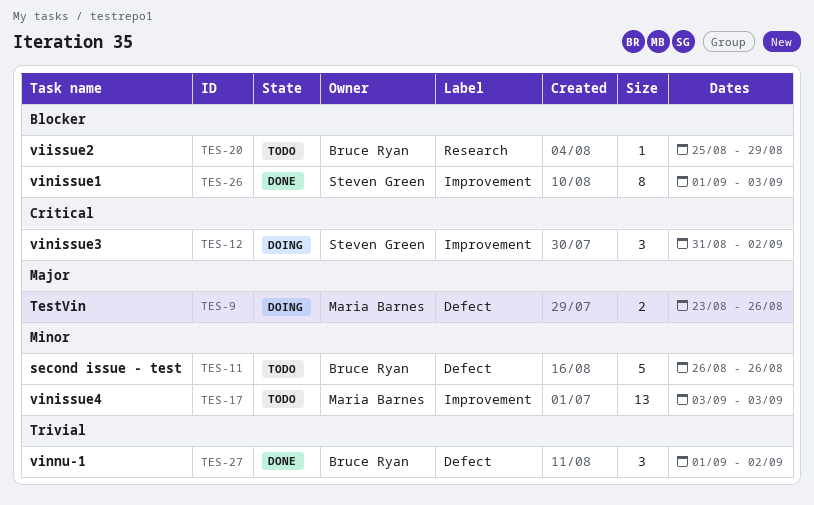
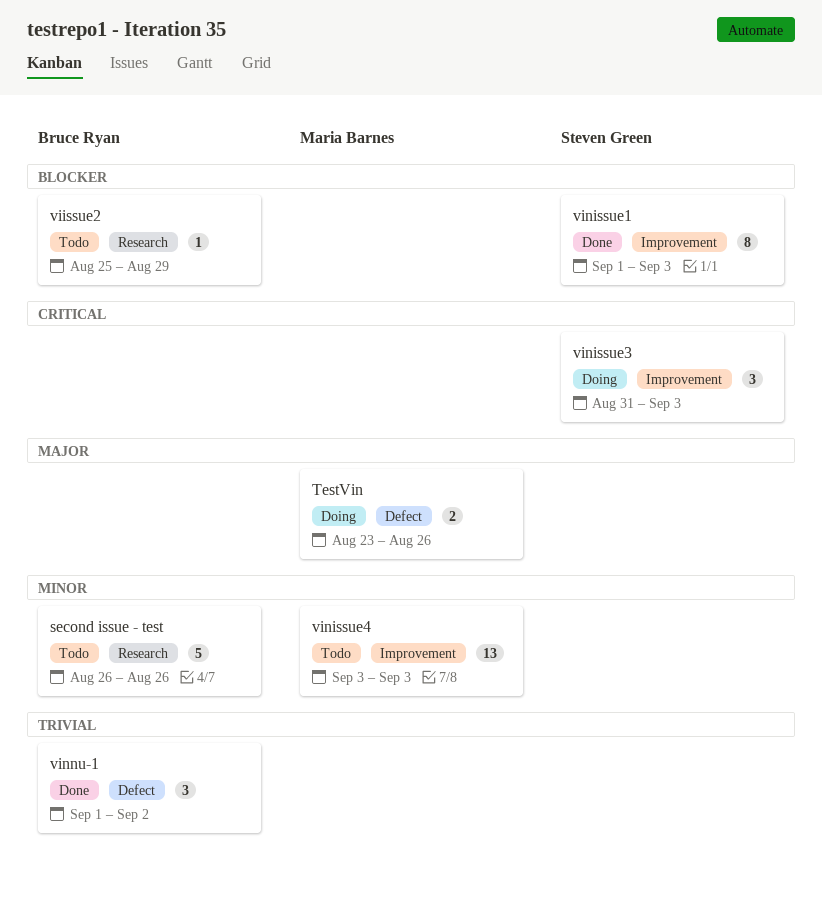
second issue - test, label: Defect -> Research
vinissue3, due: Sep 2 -> Sep 3

